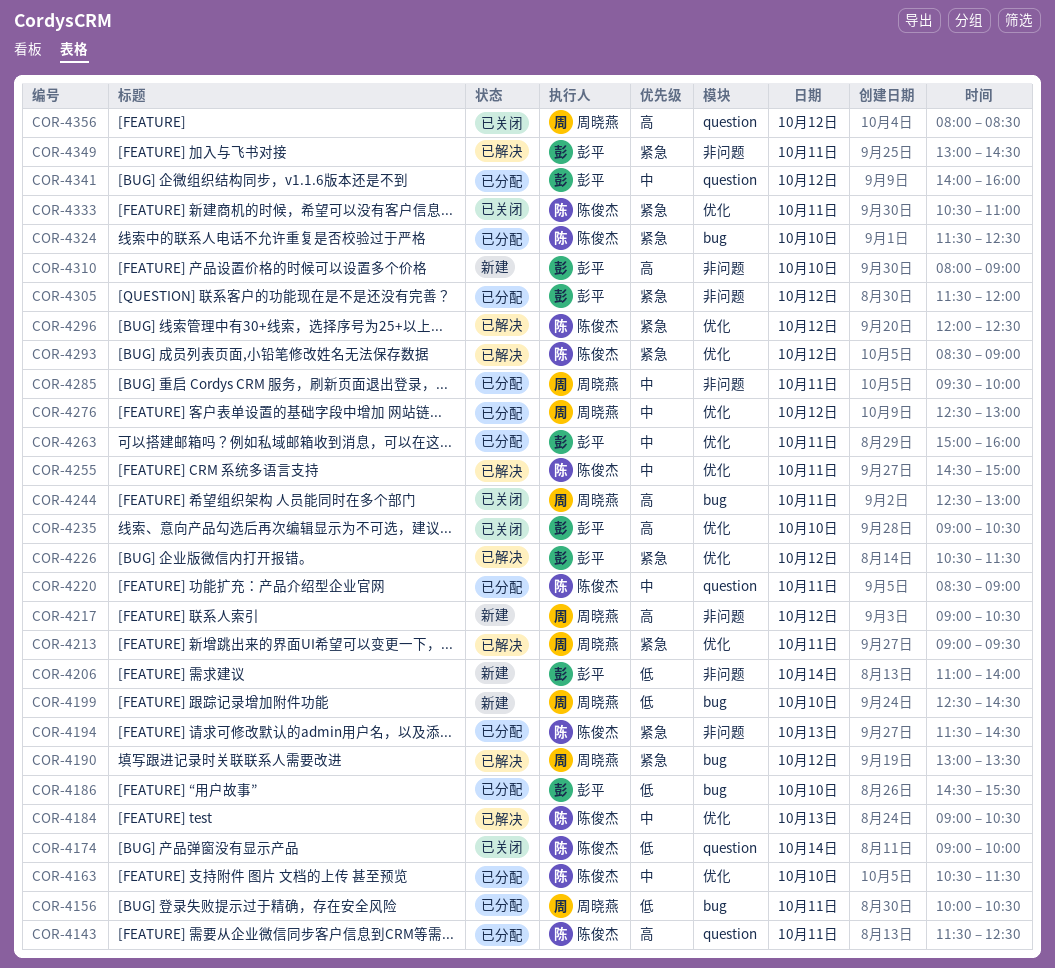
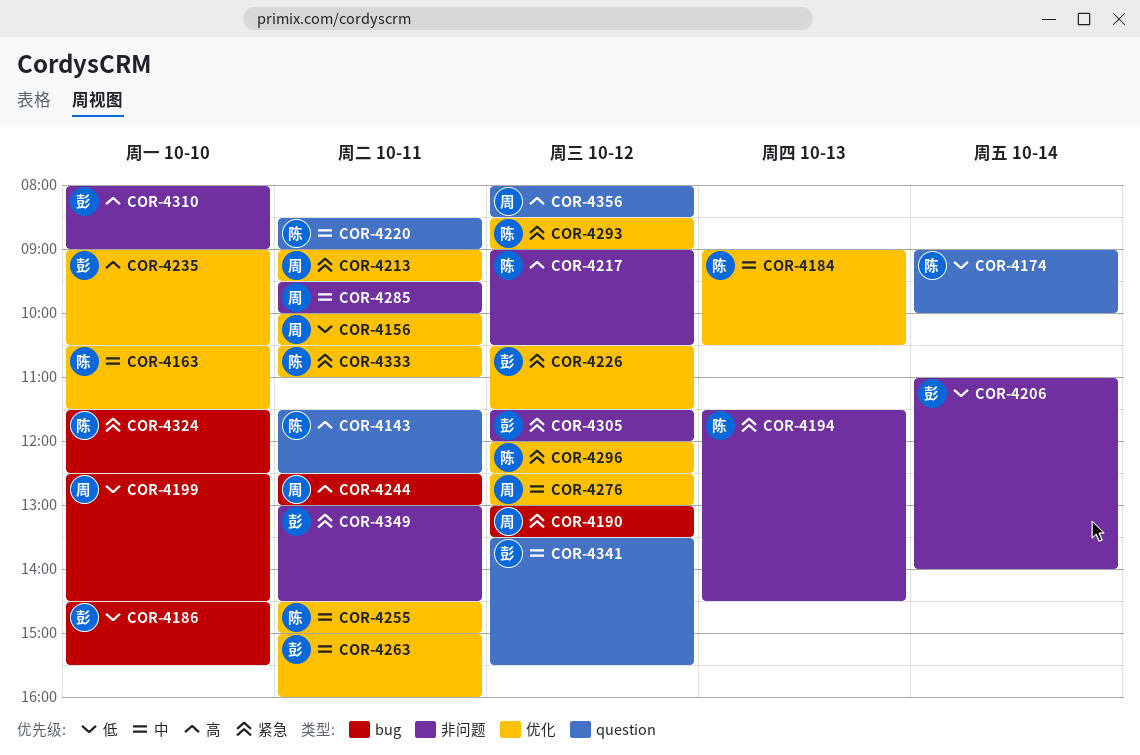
COR-4156, label: bug -> 优化
COR-4217, owner: 周晓燕 -> 陈俊杰
COR-4341, begins: 14:00 -> 13:30
COR-4341, ends: 16:00 -> 15:30

